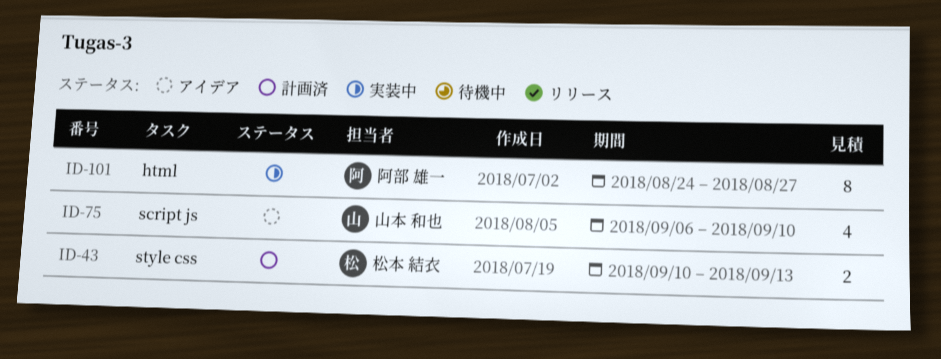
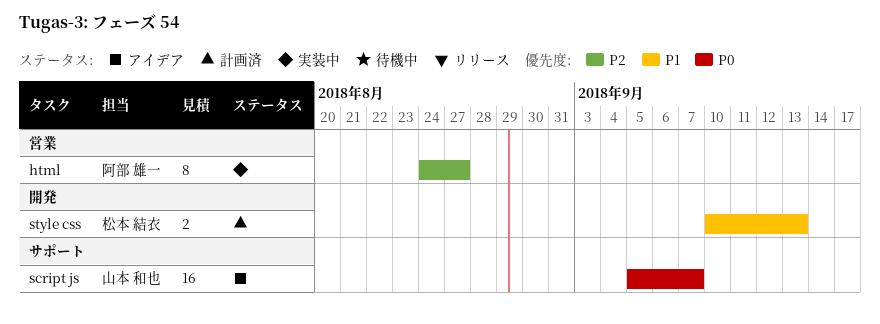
script js, estimate: 4 -> 16
script js, start: Sep 6 -> Sep 5
script js, due: Sep 10 -> Sep 7

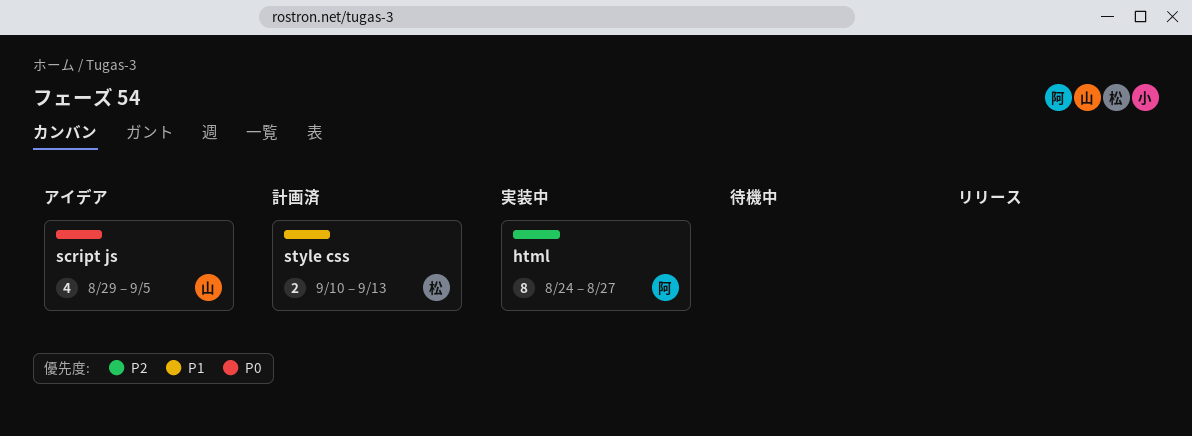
script js, estimate: 16 -> 4
script js, start: Sep 5 -> Aug 29
script js, due: Sep 7 -> Sep 5

